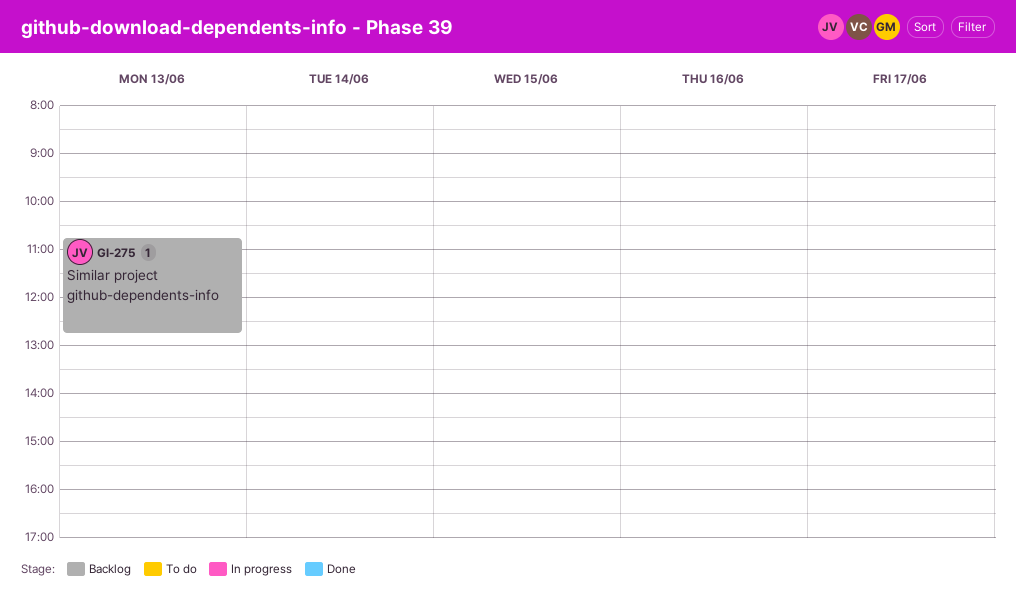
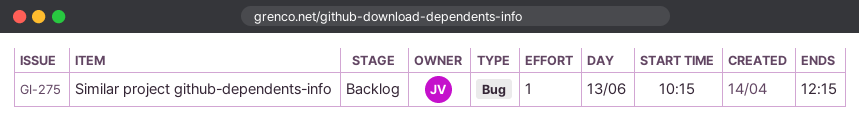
GI-275, begins: 10:45 -> 10:15
GI-275, ends: 12:45 -> 12:15

